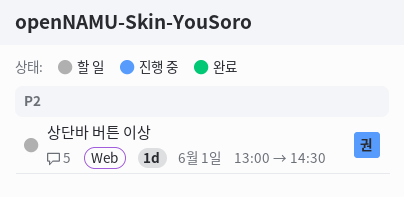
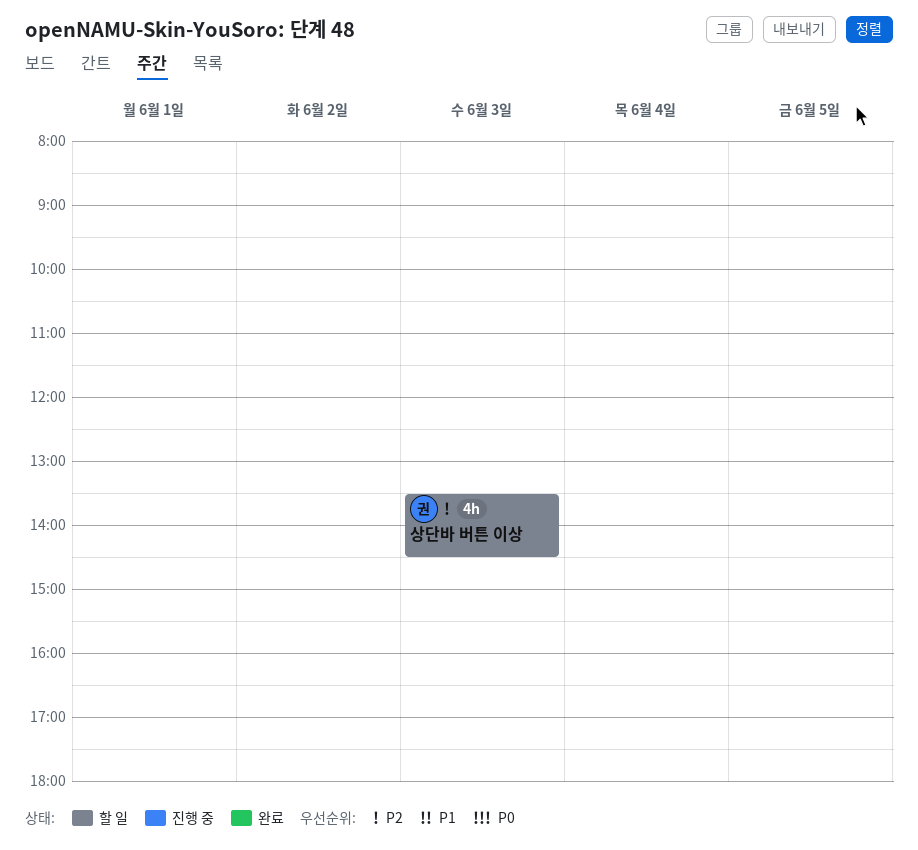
상단바 버튼 이상, estimate: 1d -> 4h
상단바 버튼 이상, day: Jun 1 -> Jun 3
상단바 버튼 이상, begins: 13:00 -> 13:30

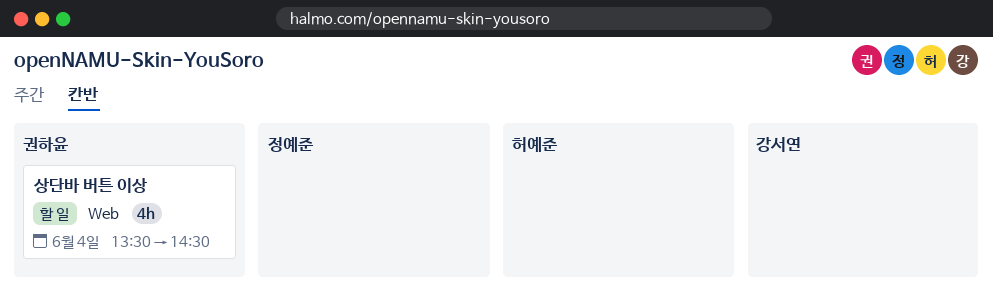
상단바 버튼 이상, day: Jun 3 -> Jun 4

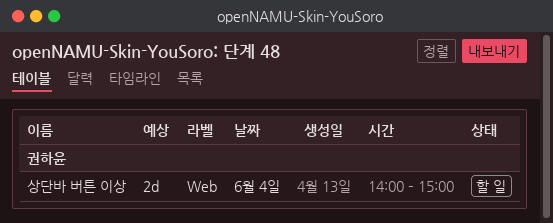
상단바 버튼 이상, estimate: 4h -> 2d
상단바 버튼 이상, begins: 13:30 -> 14:00
상단바 버튼 이상, ends: 14:30 -> 15:00

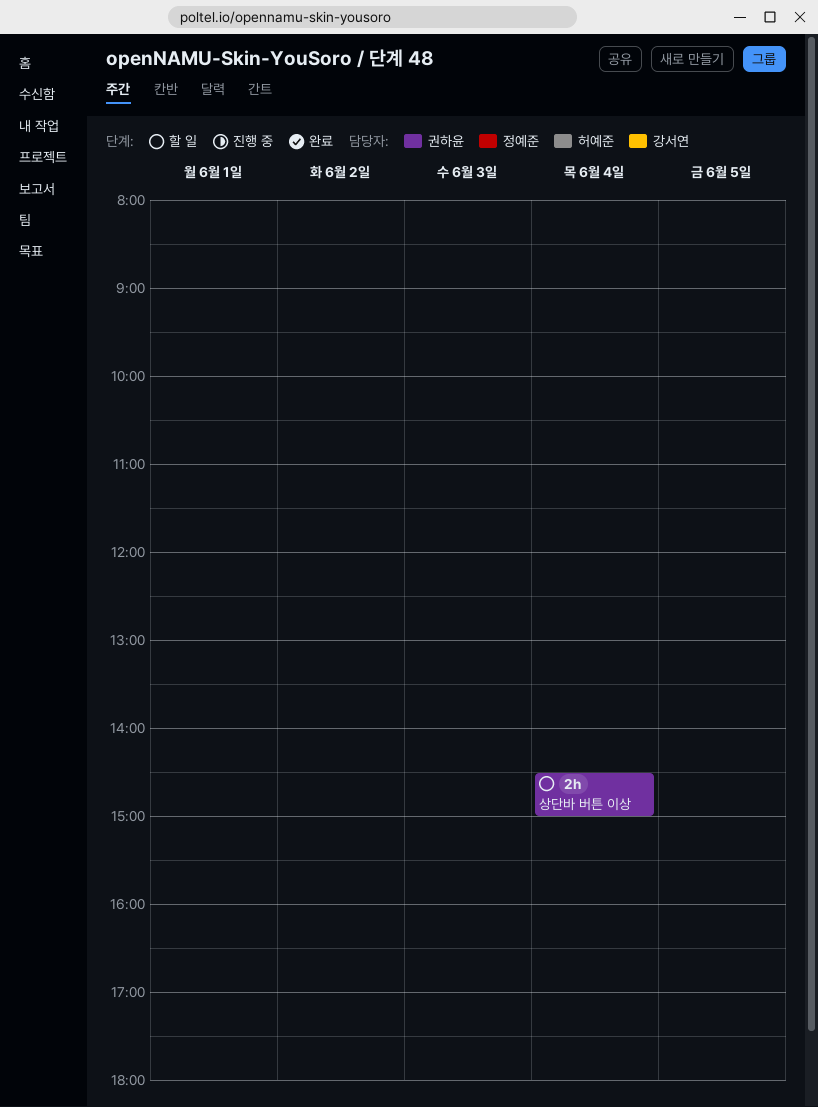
상단바 버튼 이상, estimate: 2d -> 2h
상단바 버튼 이상, begins: 14:00 -> 14:30

